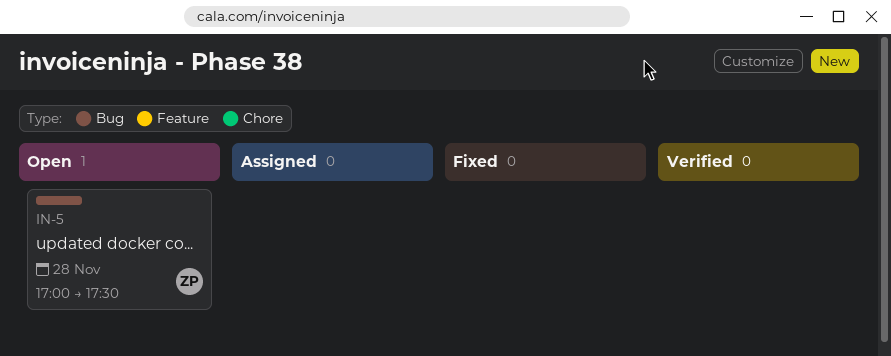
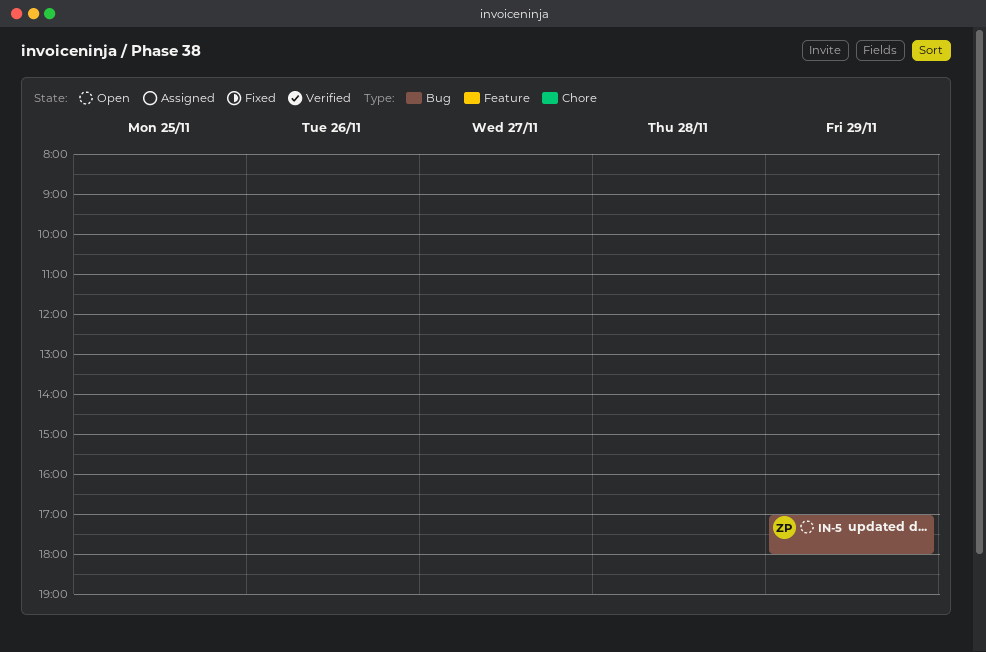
IN-5, day: Nov 28 -> Nov 29
IN-5, ends: 17:30 -> 18:00

